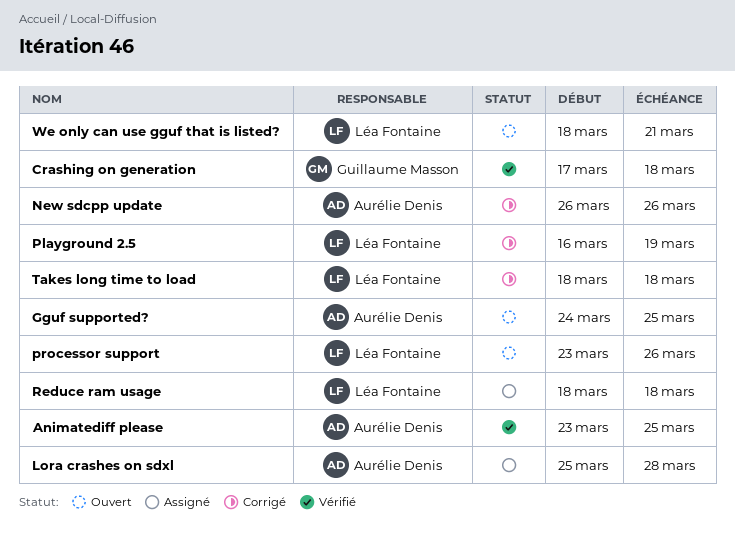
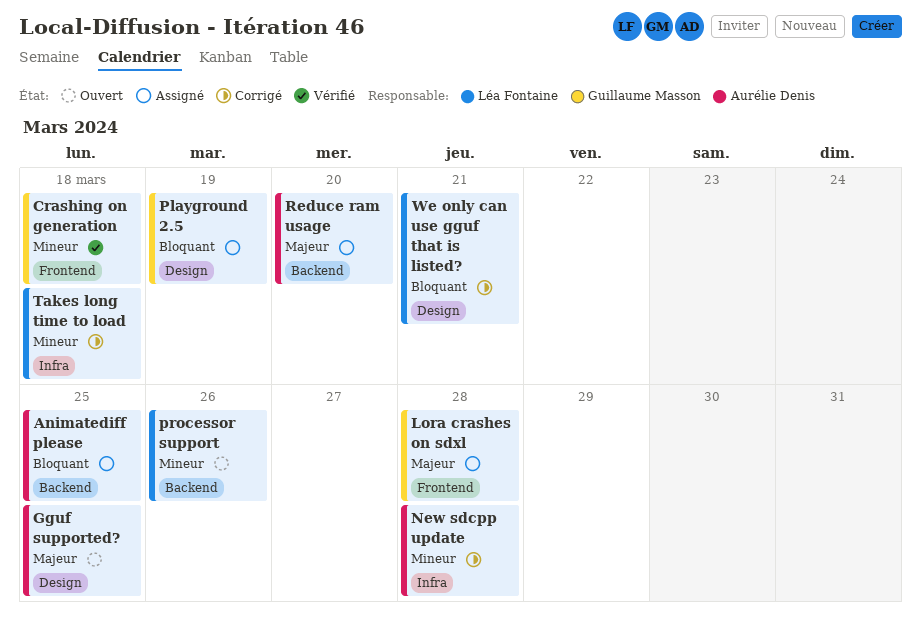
Animatediff please, status: Vérifié -> Assigné
Lora crashes on sdxl, owner: Aurélie Denis -> Guillaume Masson
New sdcpp update, due: Mar 26 -> Mar 28
Playground 2.5, status: Corrigé -> Assigné
Playground 2.5, owner: Léa Fontaine -> Guillaume Masson
Reduce ram usage, owner: Léa Fontaine -> Aurélie Denis
Reduce ram usage, due: Mar 18 -> Mar 20
We only can use gguf that is listed?, status: Ouvert -> Corrigé

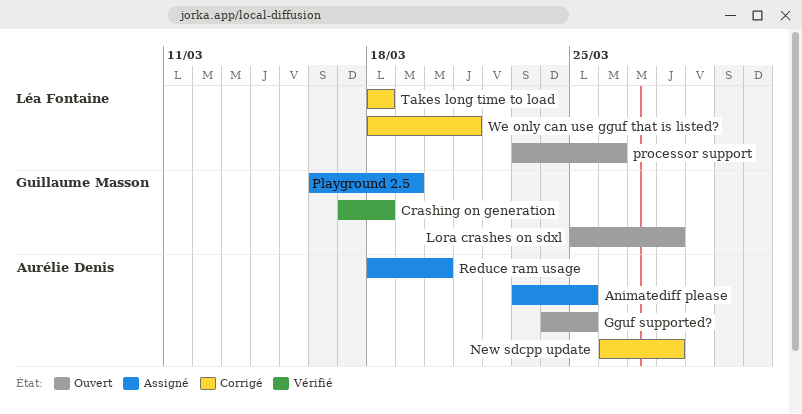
Lora crashes on sdxl, status: Assigné -> Ouvert

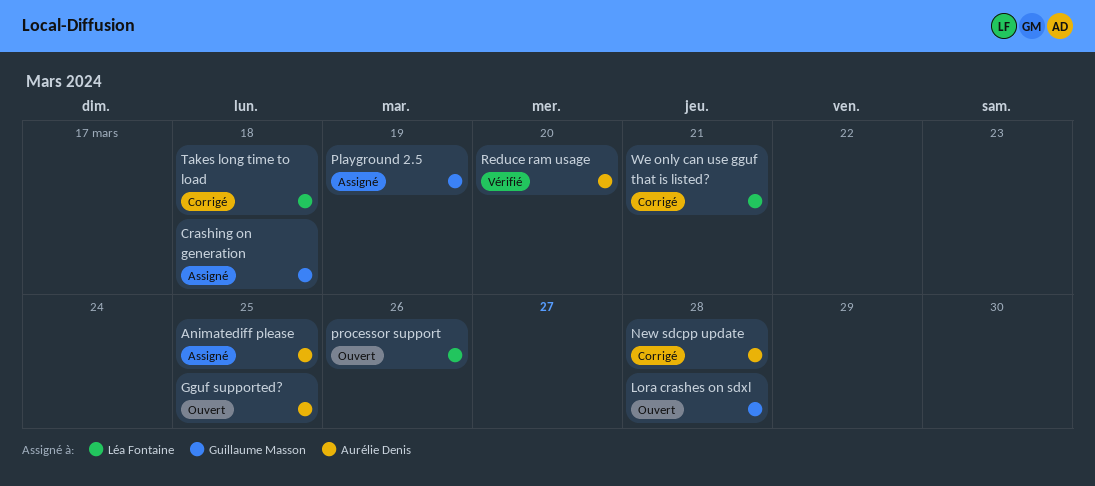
Crashing on generation, status: Vérifié -> Assigné
Reduce ram usage, status: Assigné -> Vérifié

